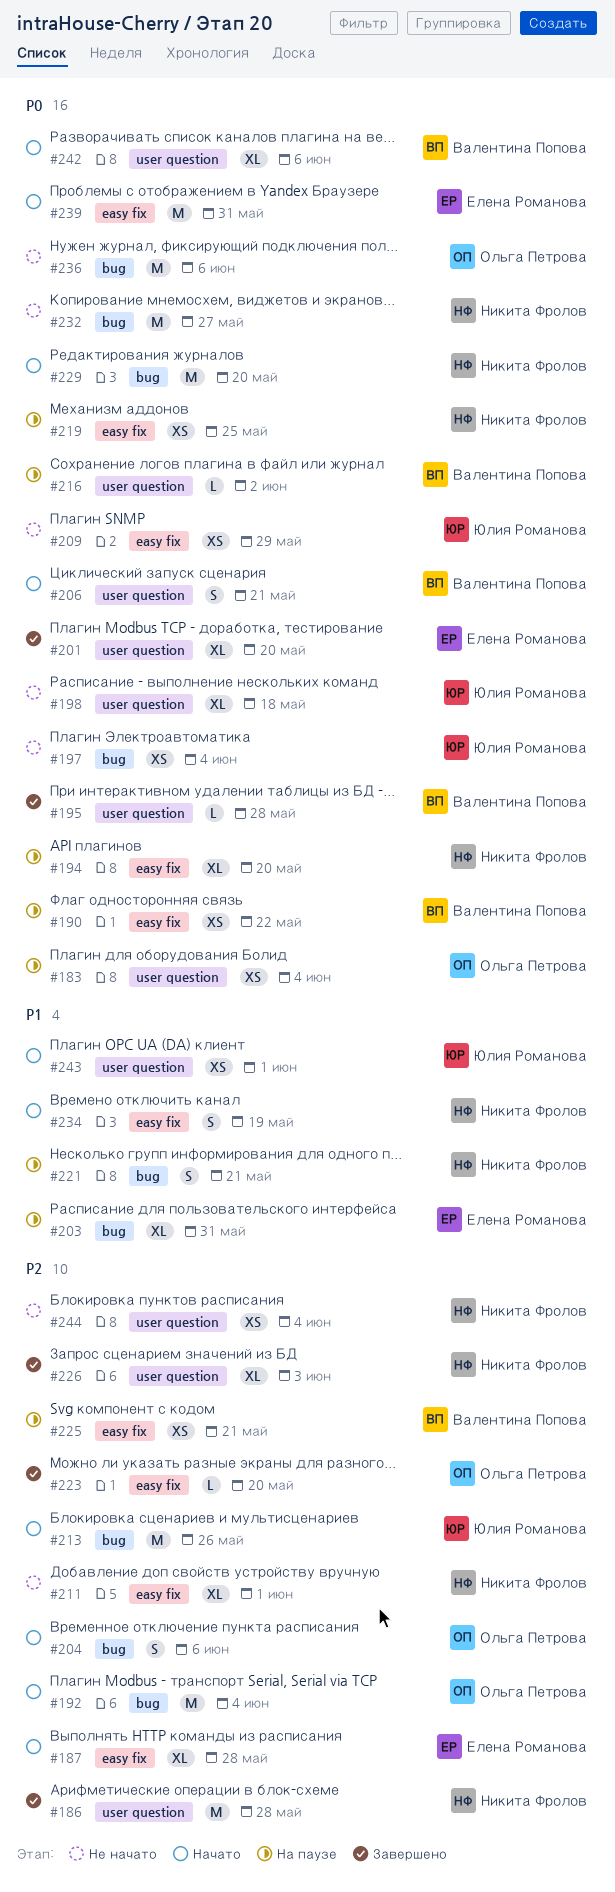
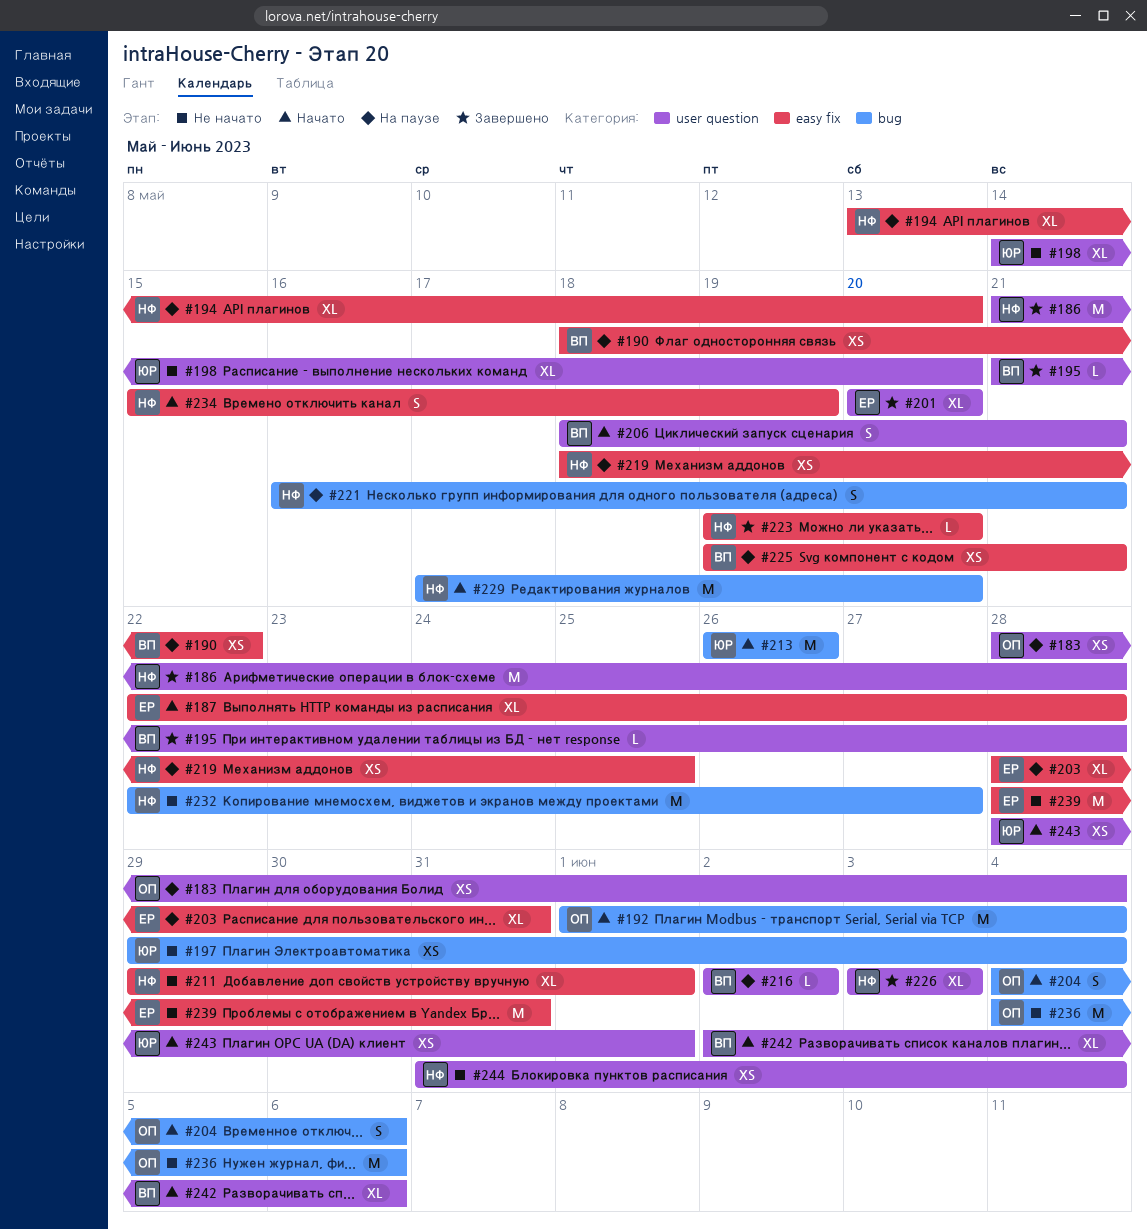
#198, due: May 18 -> May 20
#203, label: bug -> easy fix
#209: present -> none
#223, owner: Ольга Петрова -> Никита Фролов
#239, status: Начато -> Не начато

